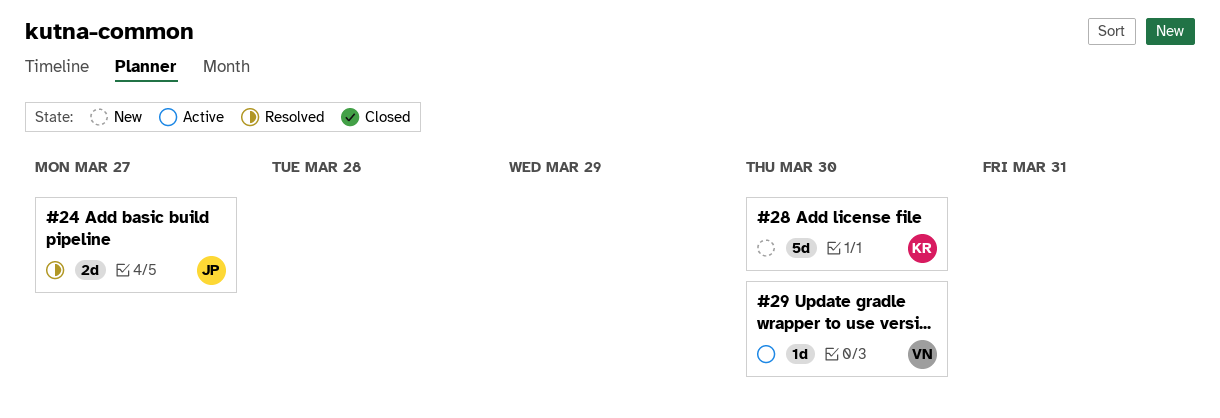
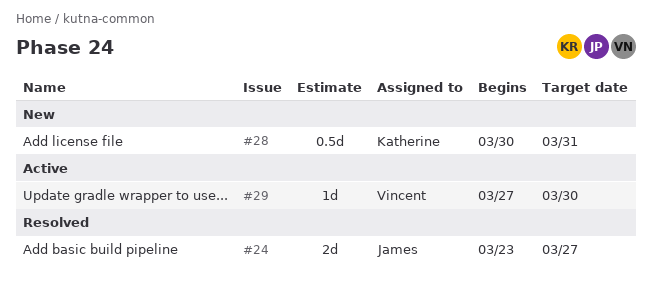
#28, estimate: 5d -> 0.5d
#28, due: Mar 30 -> Mar 31

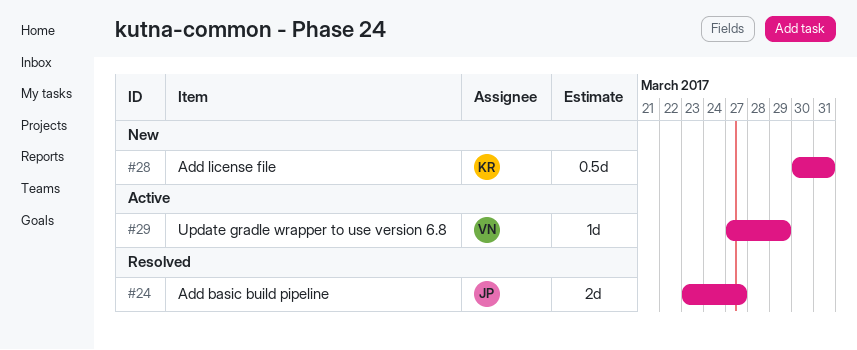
#29, due: Mar 30 -> Mar 29

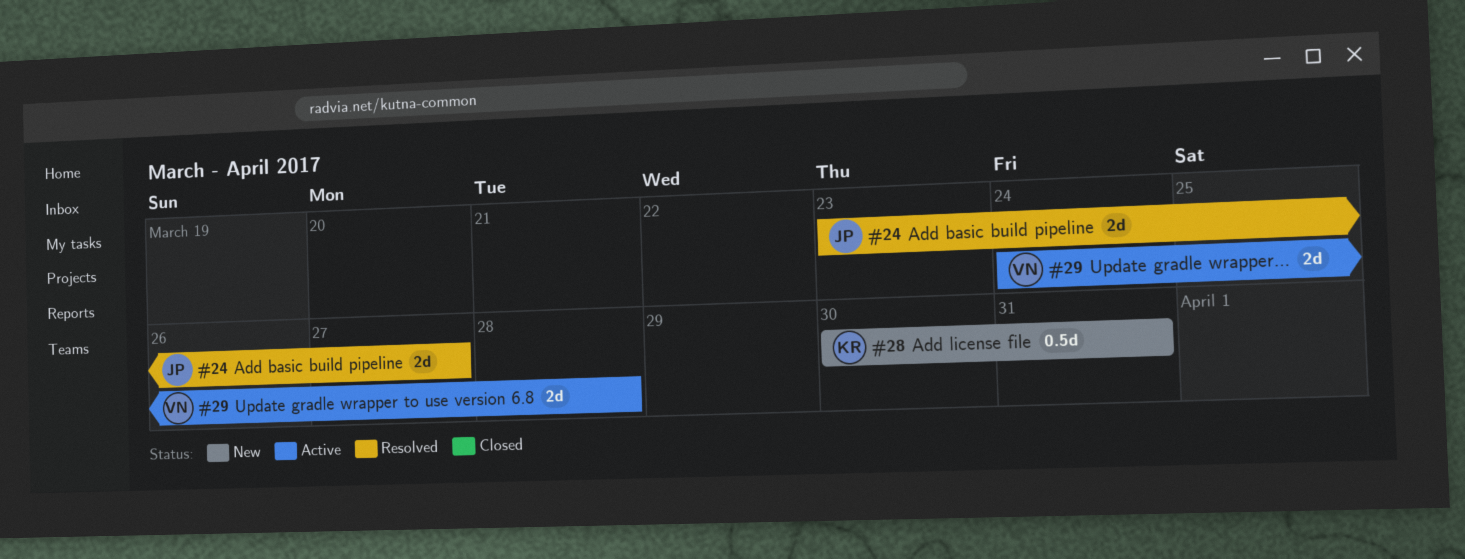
#29, estimate: 1d -> 2d
#29, start: Mar 27 -> Mar 24
#29, due: Mar 29 -> Mar 28

